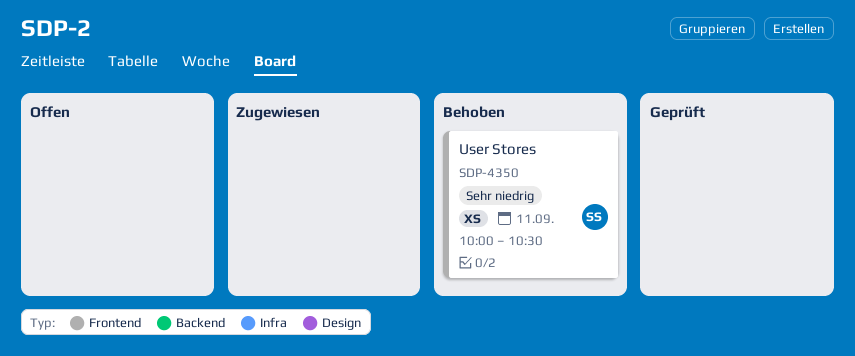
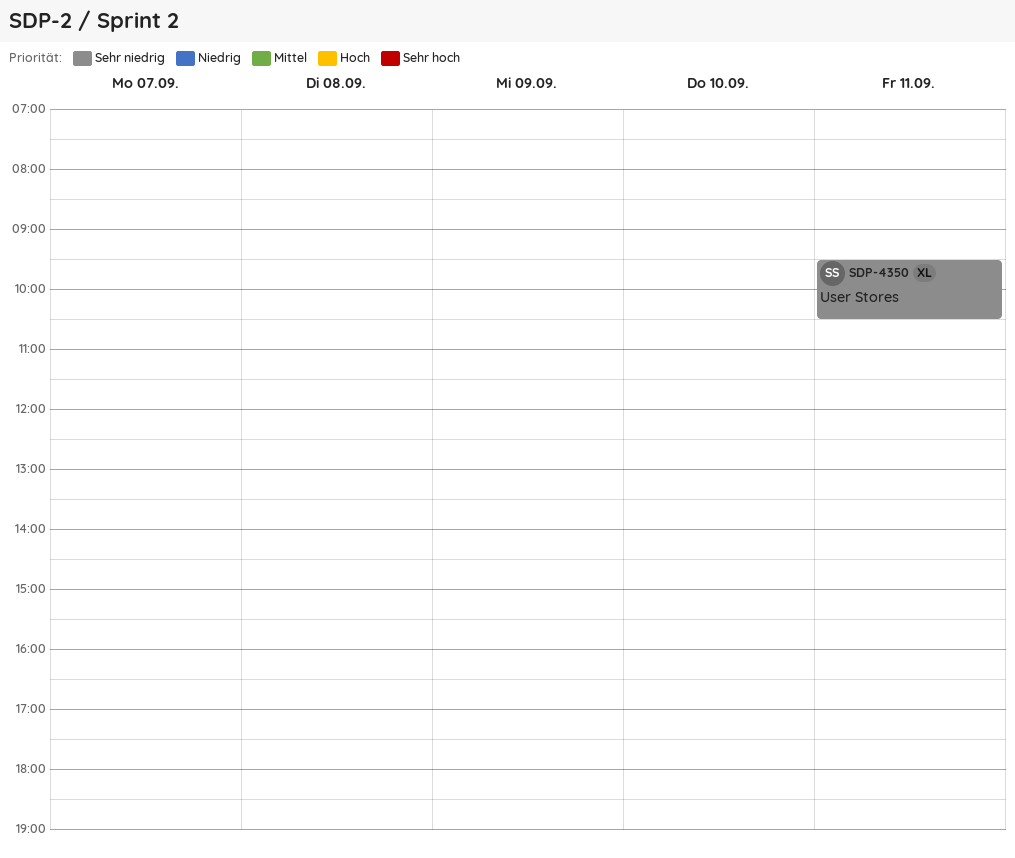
SDP-4350, estimate: XS -> XL
SDP-4350, begins: 10:00 -> 09:30

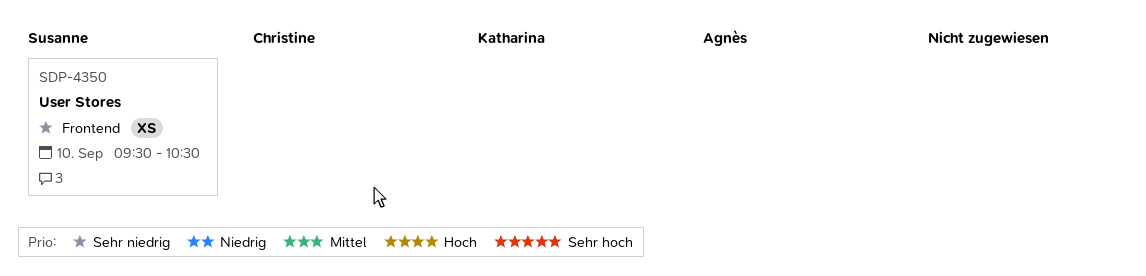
SDP-4350, estimate: XL -> XS
SDP-4350, day: Sep 11 -> Sep 10

